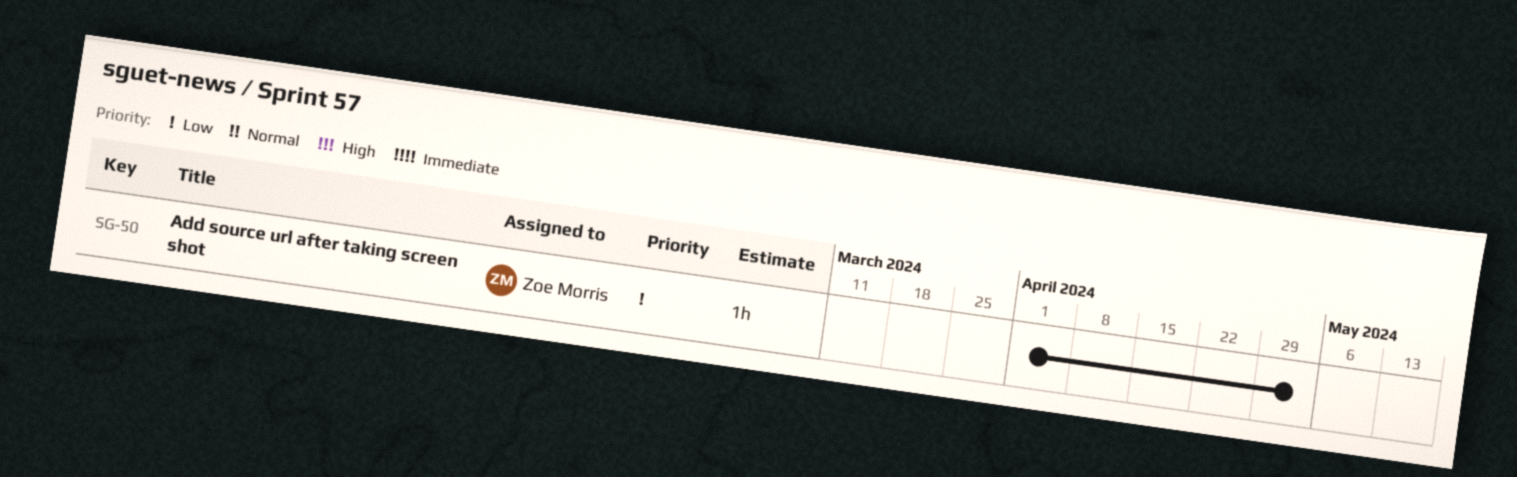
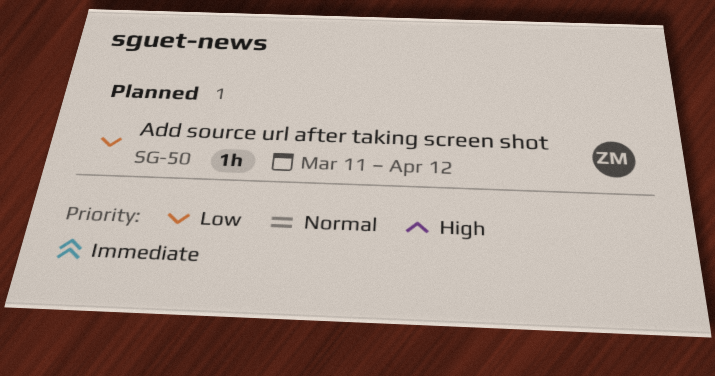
SG-50, start: Apr 1 -> Mar 11
SG-50, due: May 3 -> Apr 12

